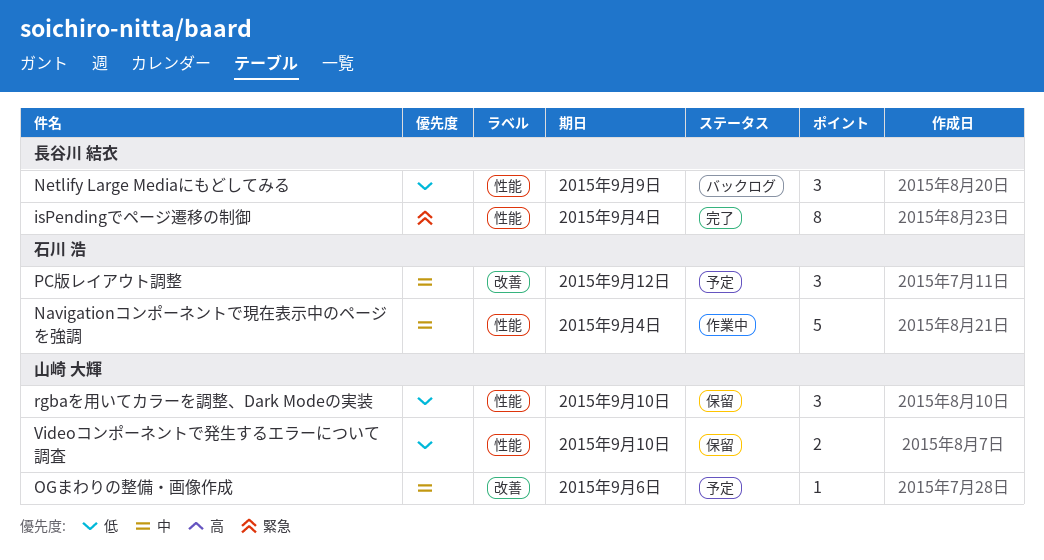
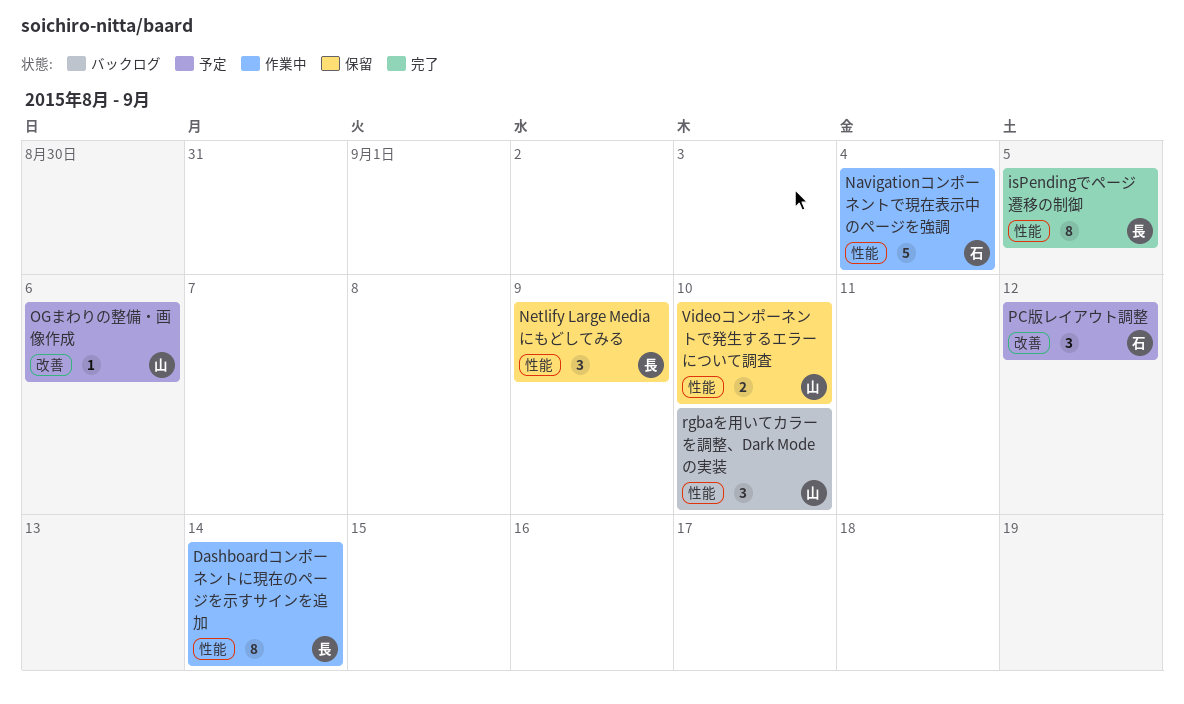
Dashboardコンポーネントに現在のページを示すサインを追加: none -> present
isPendingでページ遷移の制御, due: Sep 4 -> Sep 5
Netlify Large Mediaにもどしてみる, status: バックログ -> 保留
rgbaを用いてカラーを調整、Dark Modeの実装, status: 保留 -> バックログ

